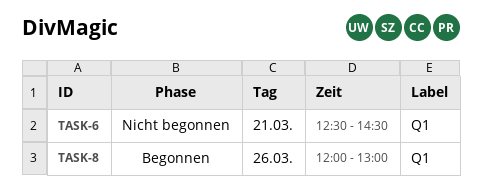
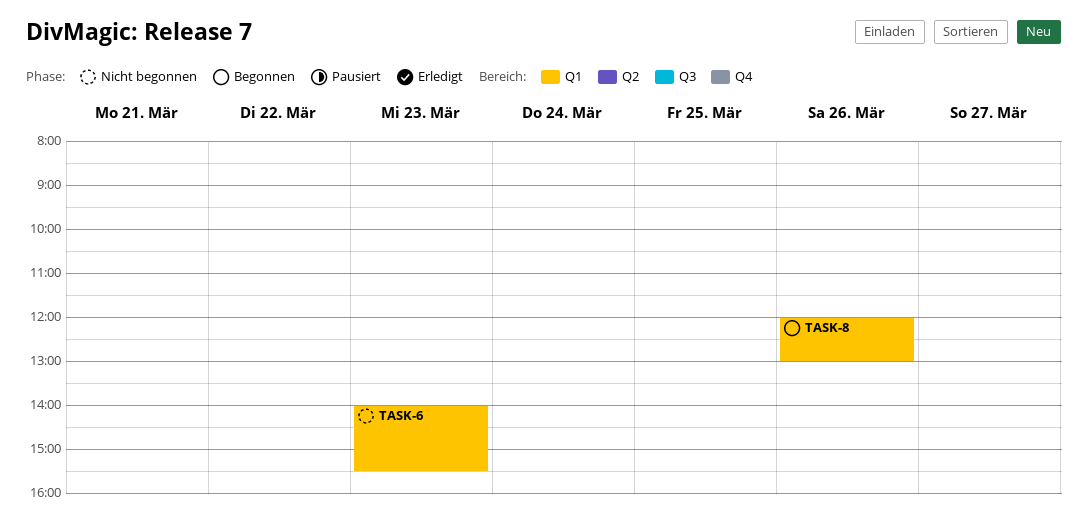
TASK-6, day: Mar 21 -> Mar 23
TASK-6, begins: 12:30 -> 14:00
TASK-6, ends: 14:30 -> 15:30

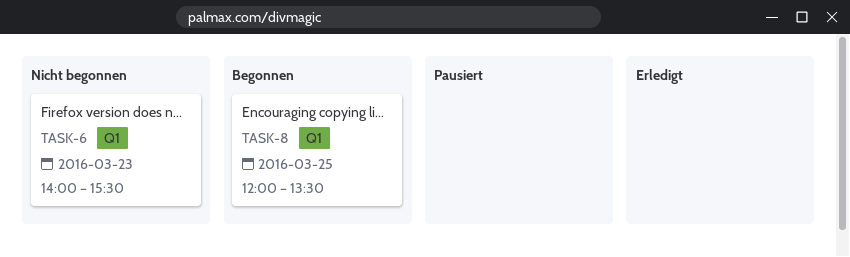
TASK-8, day: Mar 26 -> Mar 25
TASK-8, ends: 13:00 -> 13:30

